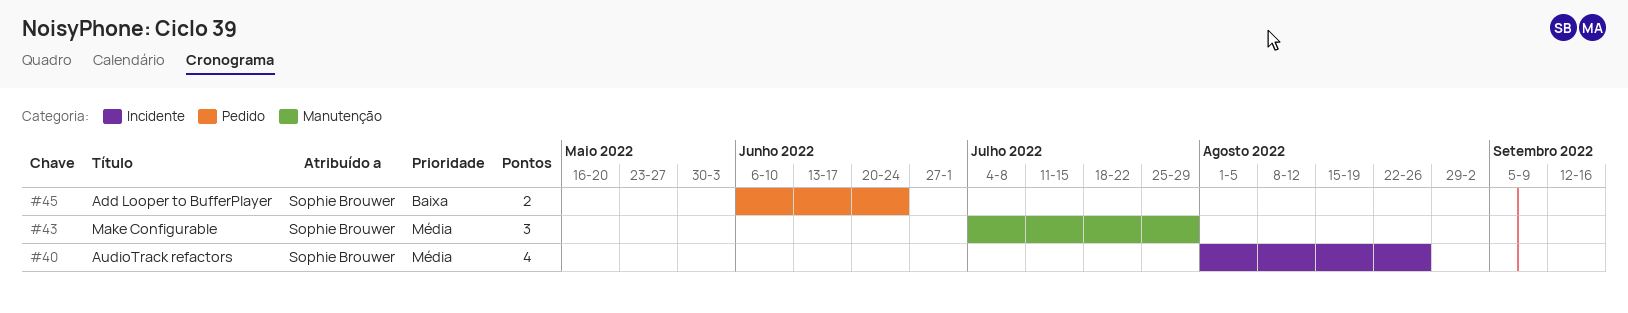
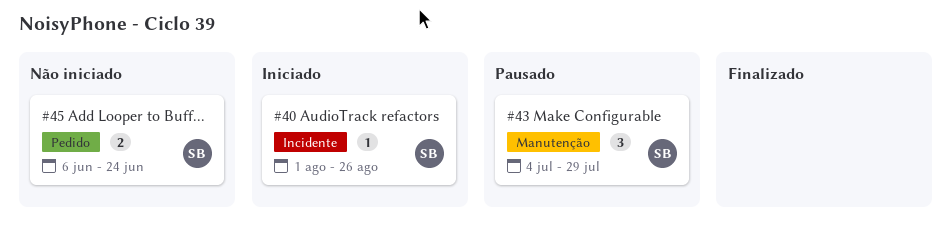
#40, estimate: 4 -> 1

